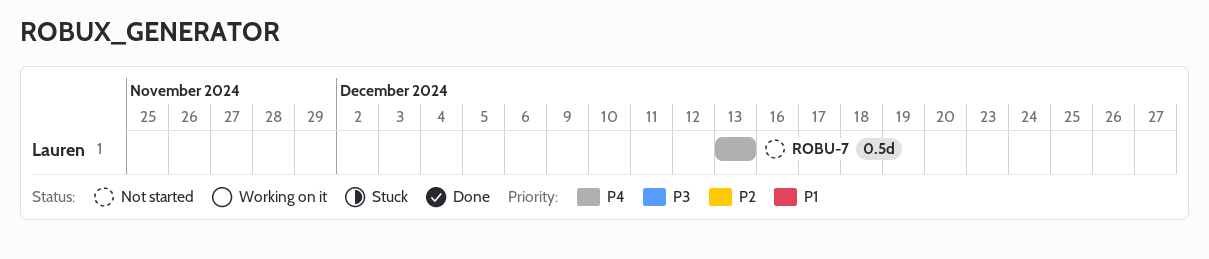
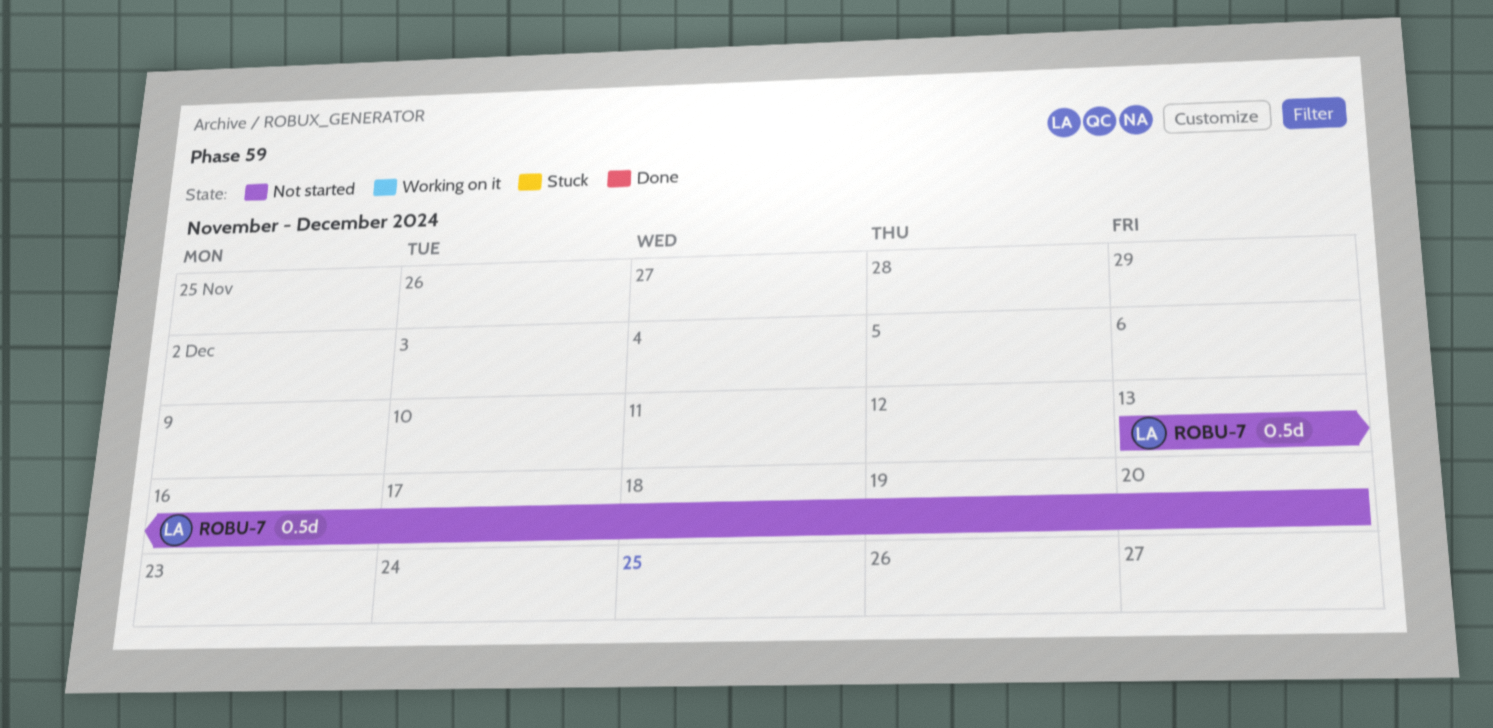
ROBU-7, due: Dec 13 -> Dec 20

